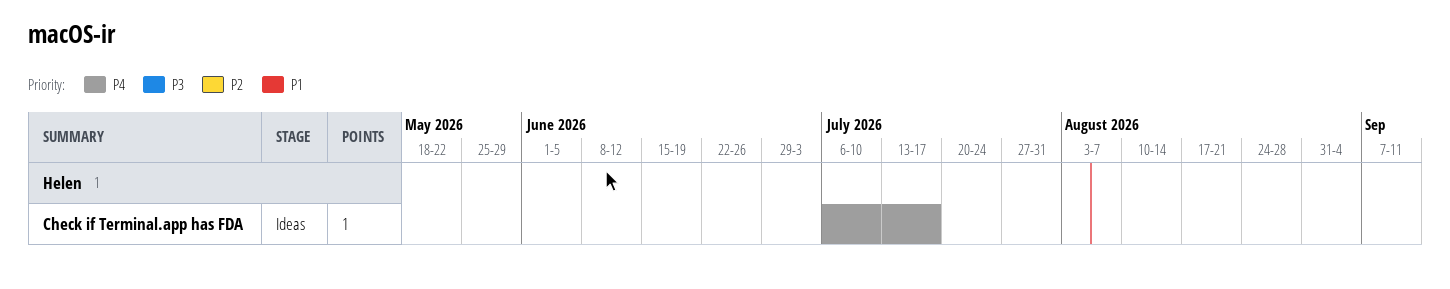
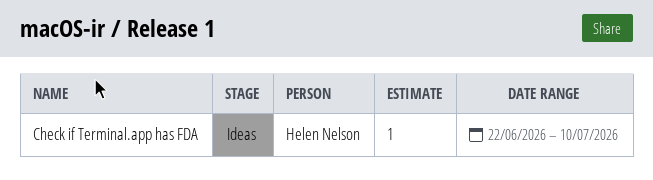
Check if Terminal.app has FDA, start: Jul 6 -> Jun 22
Check if Terminal.app has FDA, due: Jul 17 -> Jul 10

